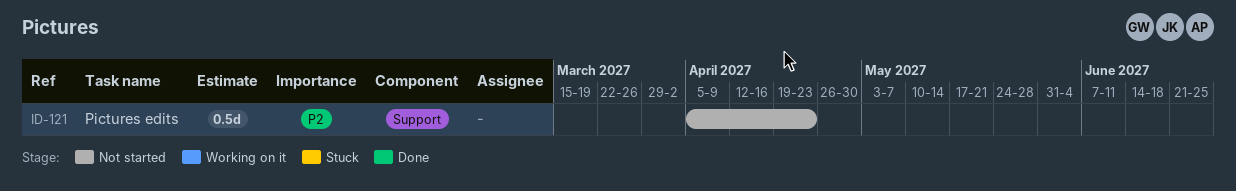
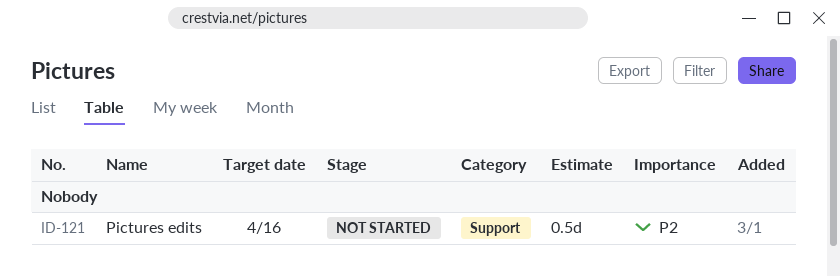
ID-121, due: Apr 23 -> Apr 16

